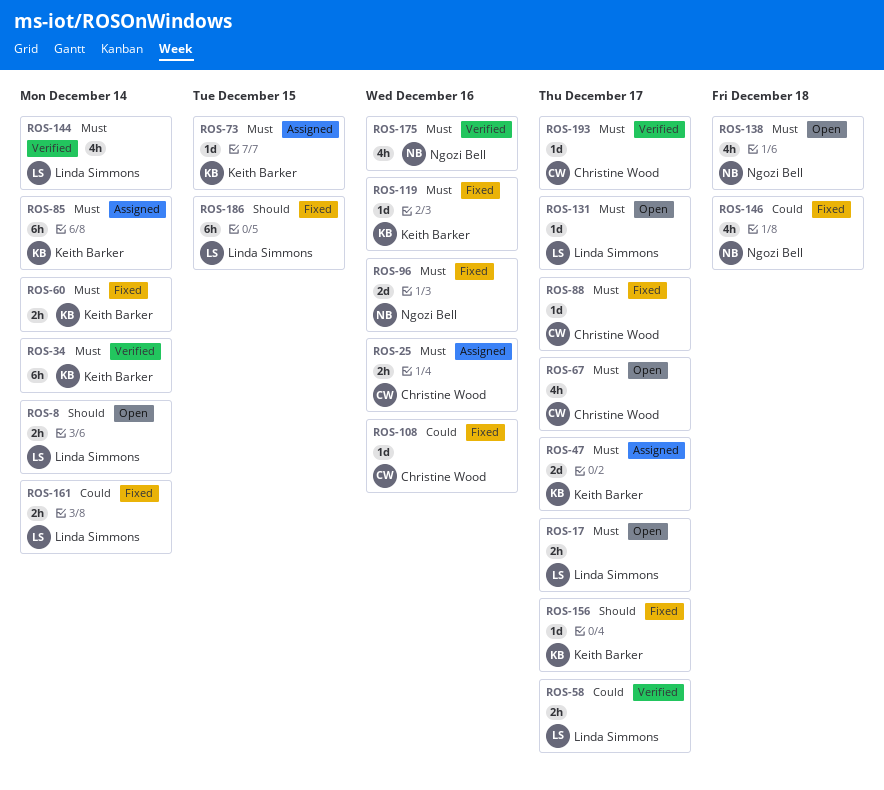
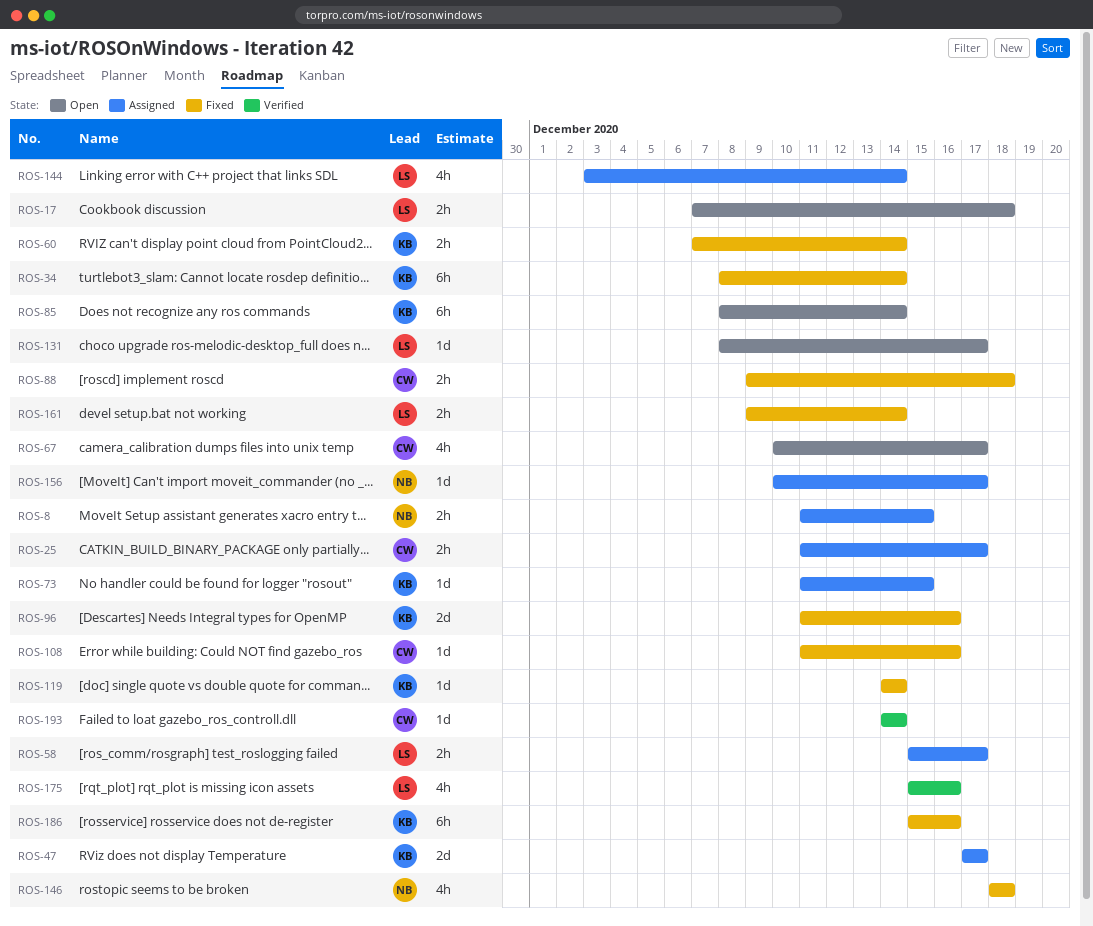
ROS-8, status: Open -> Assigned
ROS-8, owner: Linda Simmons -> Ngozi Bell
ROS-8, due: Dec 14 -> Dec 15
ROS-17, due: Dec 17 -> Dec 18
ROS-25, due: Dec 16 -> Dec 17
ROS-34, status: Verified -> Fixed
ROS-58, status: Verified -> Assigned
ROS-85, status: Assigned -> Open
ROS-88, estimate: 1d -> 2h
ROS-88, due: Dec 17 -> Dec 18
ROS-96, owner: Ngozi Bell -> Keith Barker
ROS-119, due: Dec 16 -> Dec 14
ROS-138: present -> none
ROS-144, status: Verified -> Assigned
ROS-156, status: Fixed -> Assigned
ROS-156, owner: Keith Barker -> Ngozi Bell
ROS-175, owner: Ngozi Bell -> Linda Simmons
ROS-186, owner: Linda Simmons -> Keith Barker
ROS-186, due: Dec 15 -> Dec 16
ROS-193, due: Dec 17 -> Dec 14

